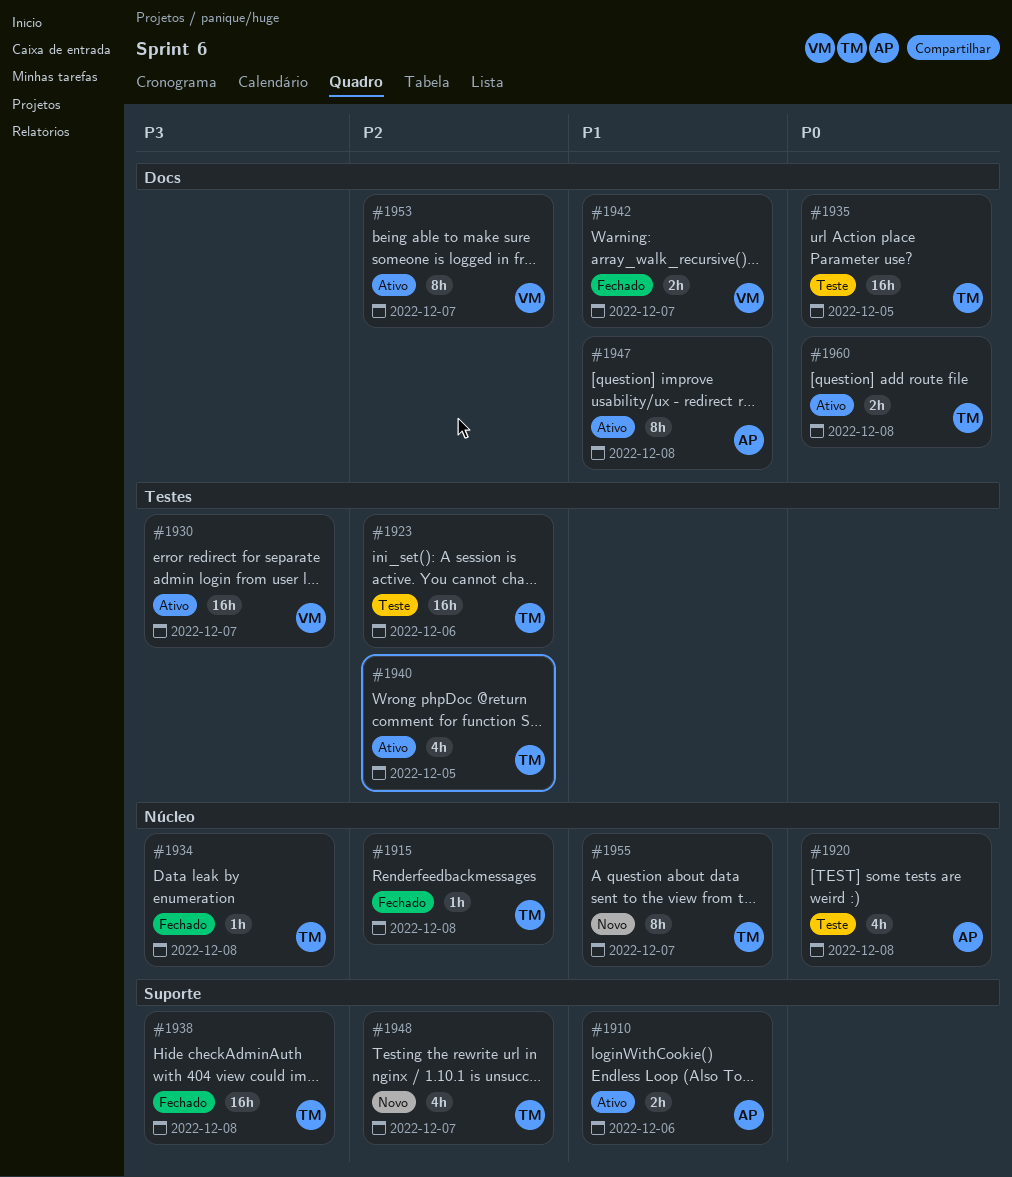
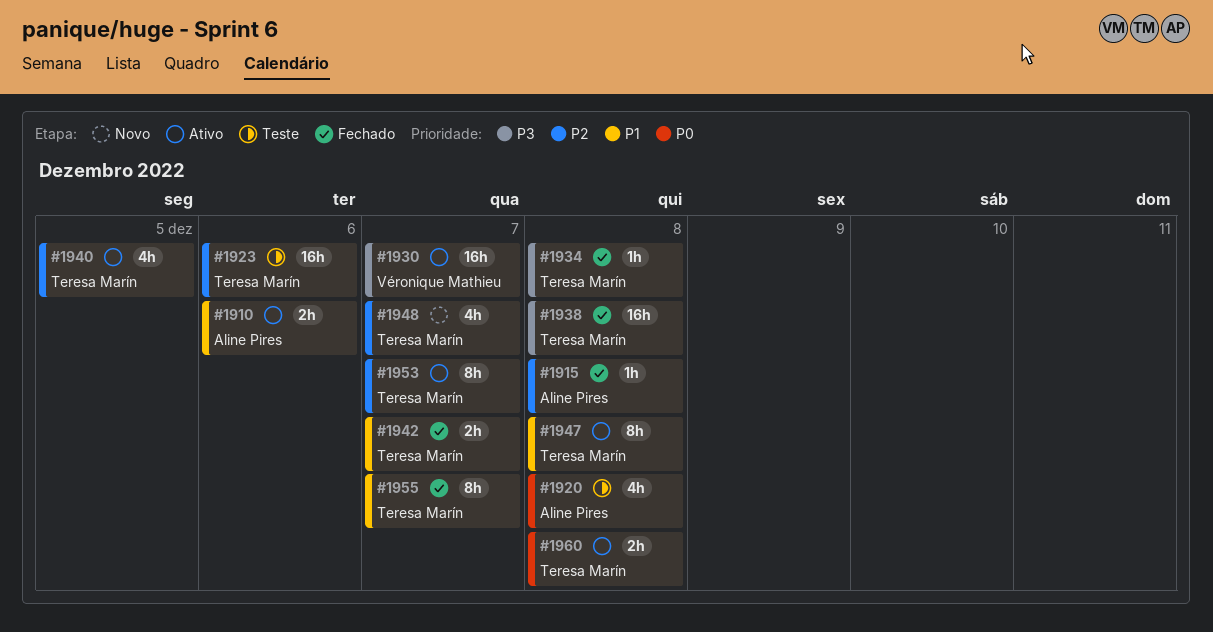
#1915, owner: Teresa Marín -> Aline Pires
#1935: present -> none
#1942, owner: Véronique Mathieu -> Teresa Marín
#1947, owner: Aline Pires -> Teresa Marín
#1953, owner: Véronique Mathieu -> Teresa Marín
#1955, status: Novo -> Fechado

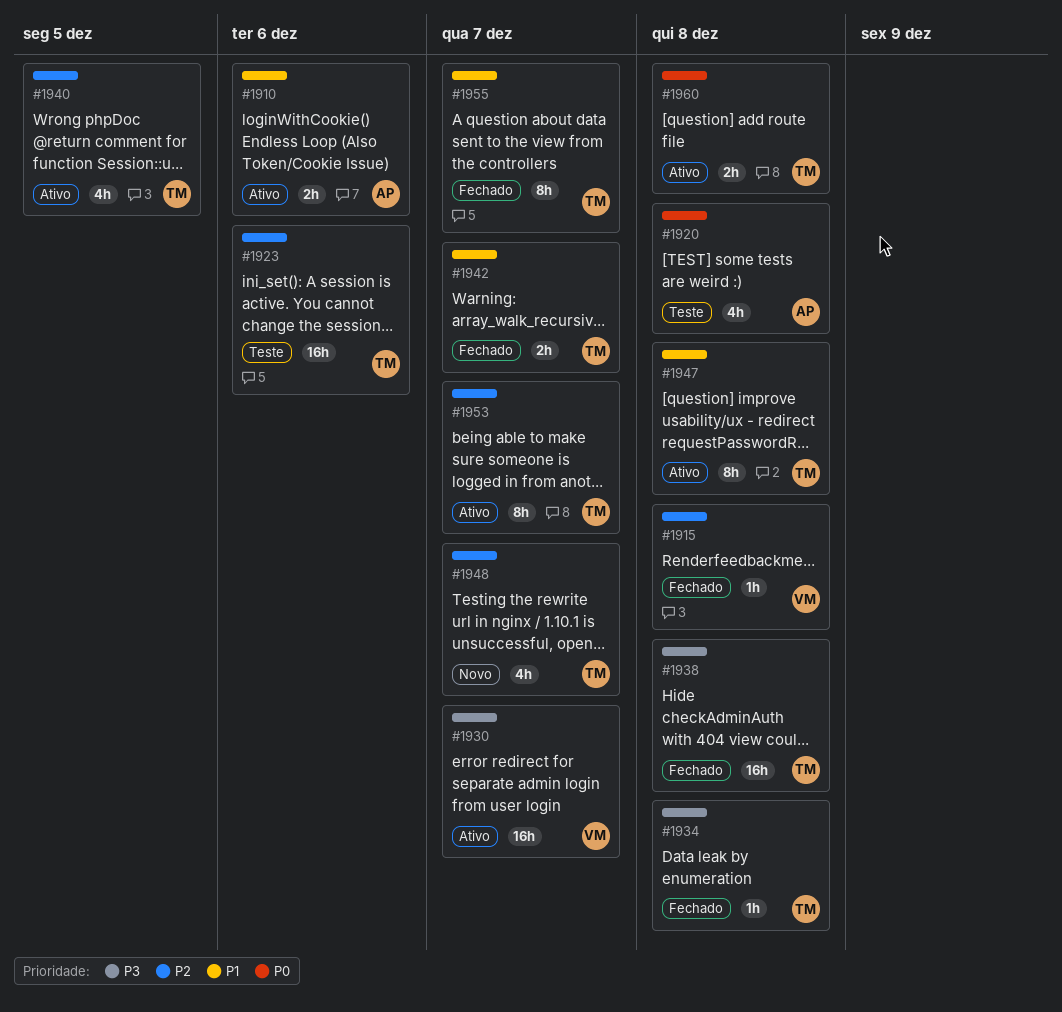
#1915, owner: Aline Pires -> Véronique Mathieu

